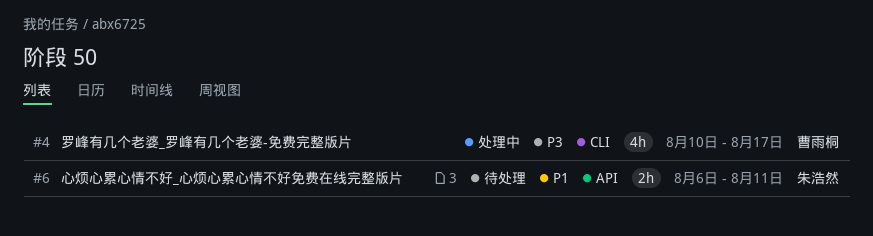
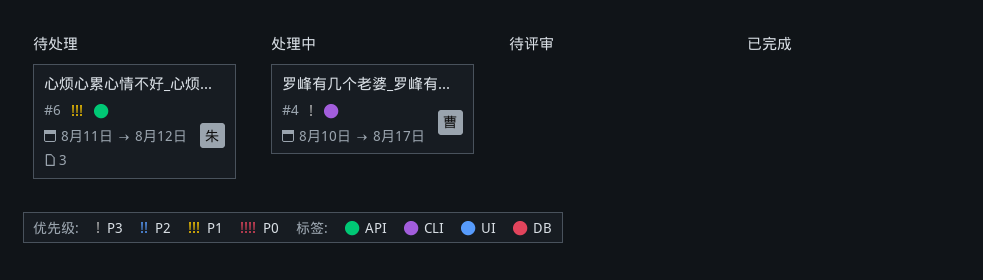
#6, start: Aug 6 -> Aug 11
#6, due: Aug 11 -> Aug 12

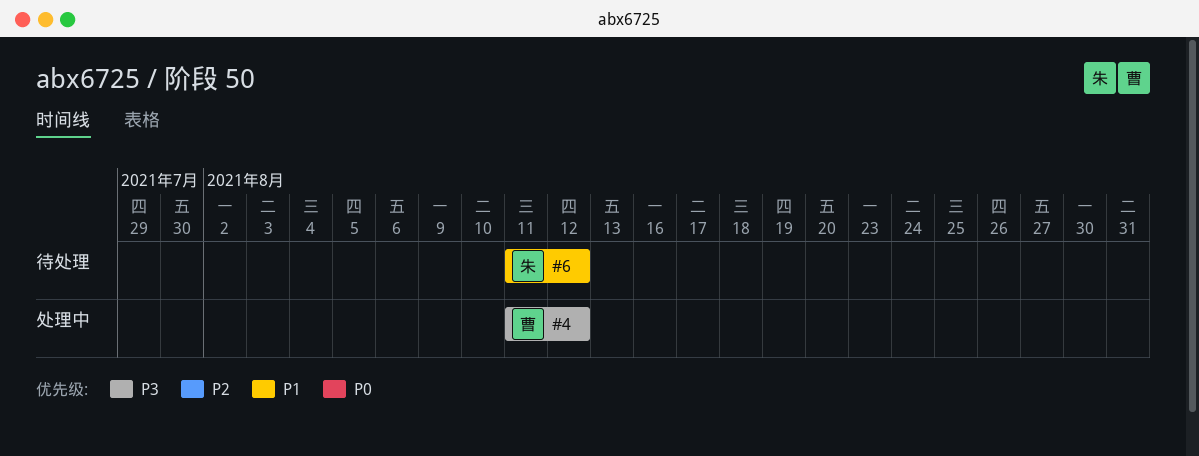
#4, start: Aug 10 -> Aug 11
#4, due: Aug 17 -> Aug 12

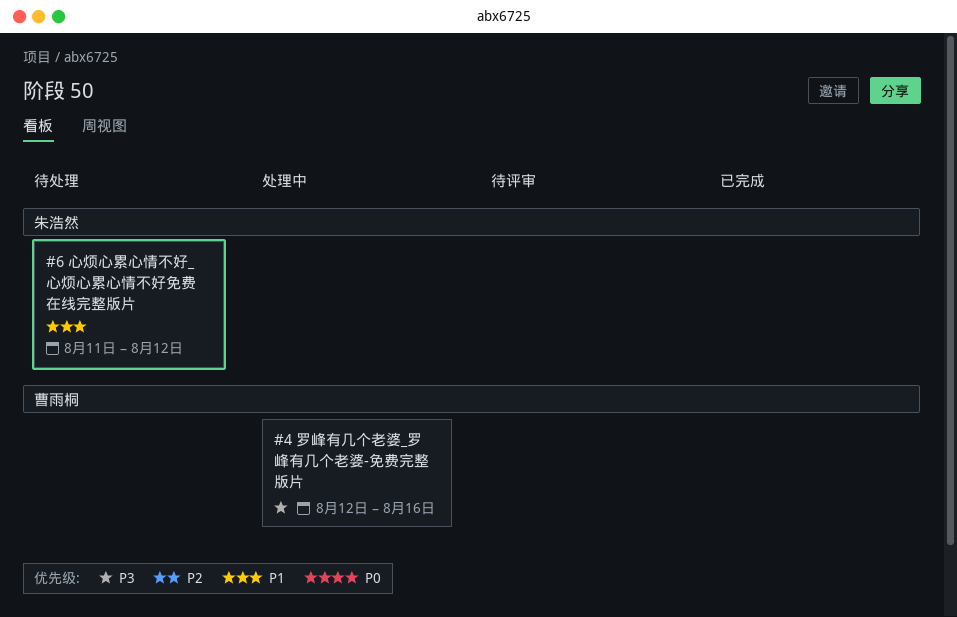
#4, start: Aug 11 -> Aug 12
#4, due: Aug 12 -> Aug 16

